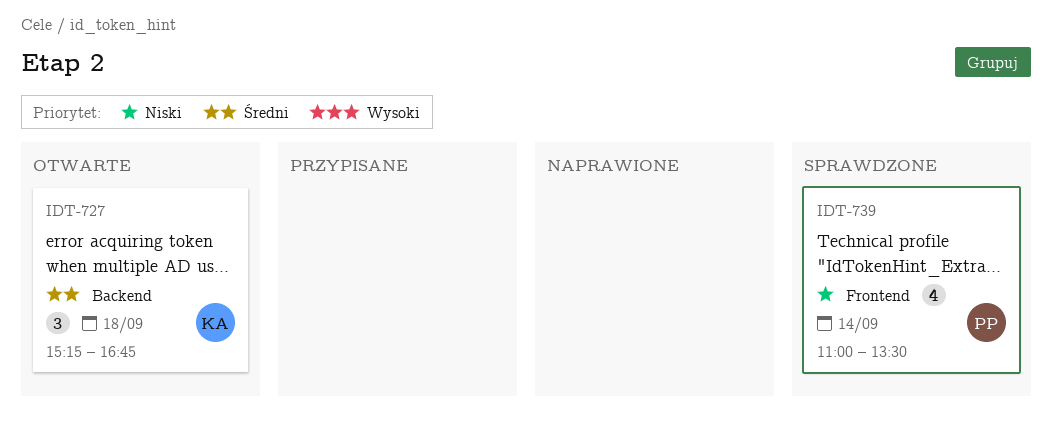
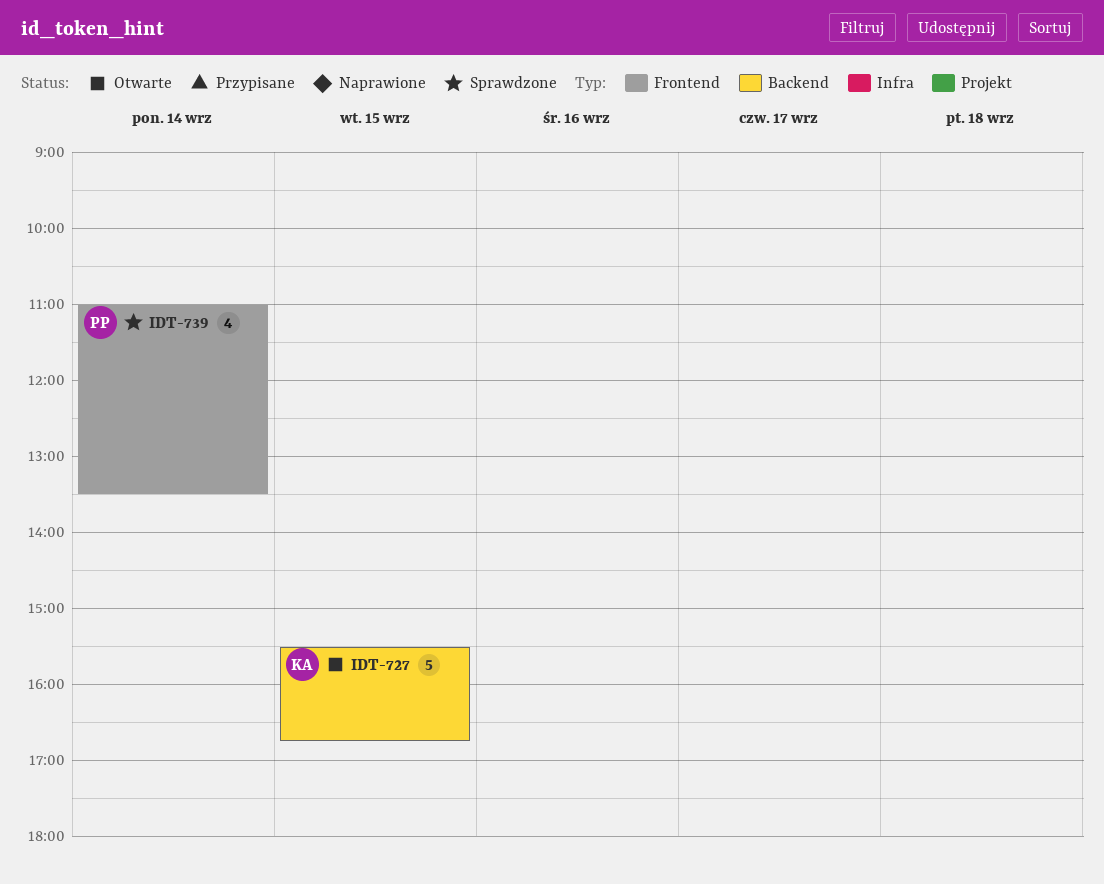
IDT-727, estimate: 3 -> 5
IDT-727, day: Sep 18 -> Sep 15
IDT-727, begins: 15:15 -> 15:30

